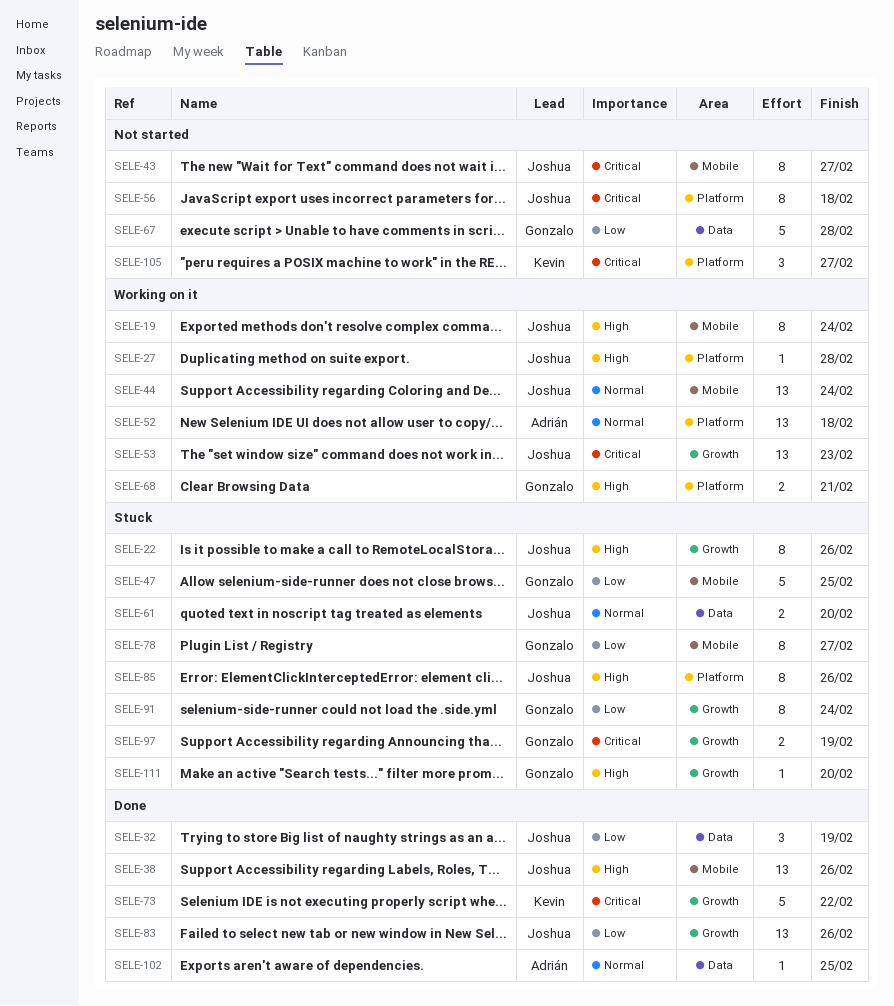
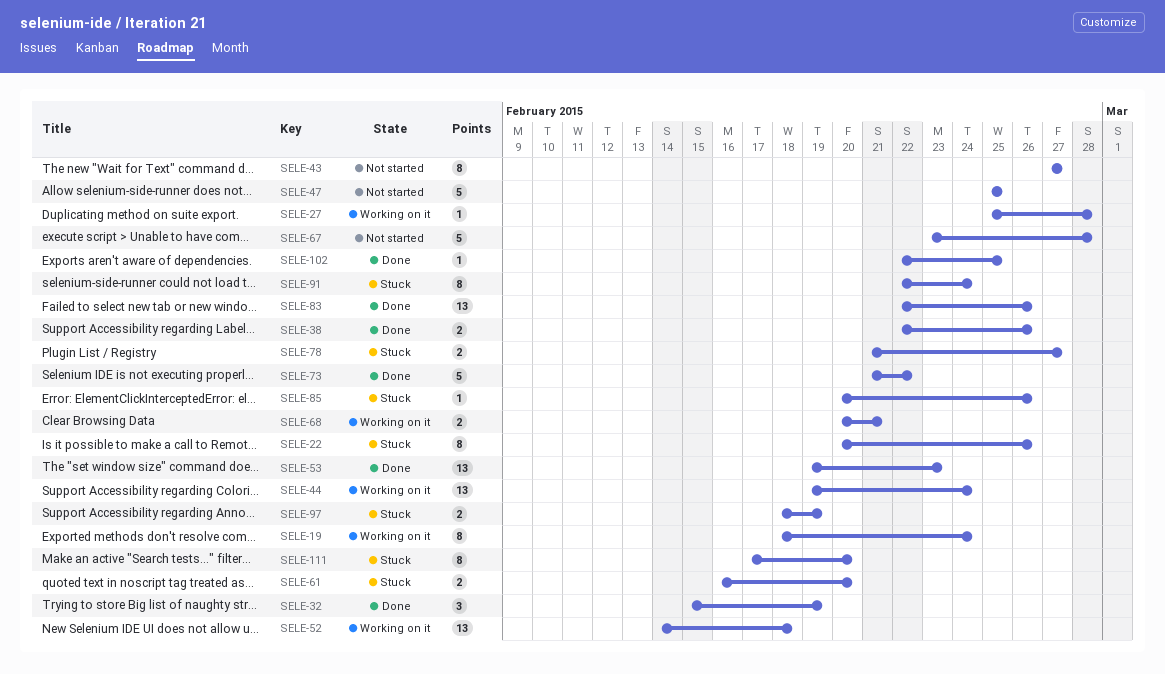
SELE-38, estimate: 13 -> 2
SELE-47, status: Stuck -> Not started
SELE-53, status: Working on it -> Done
SELE-56: present -> none
SELE-78, estimate: 8 -> 2
SELE-85, estimate: 8 -> 1
SELE-105: present -> none
SELE-111, estimate: 1 -> 8

